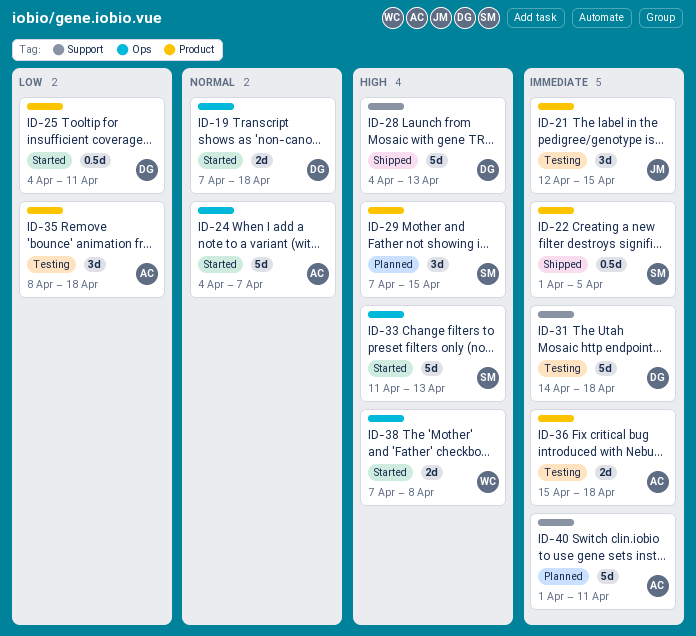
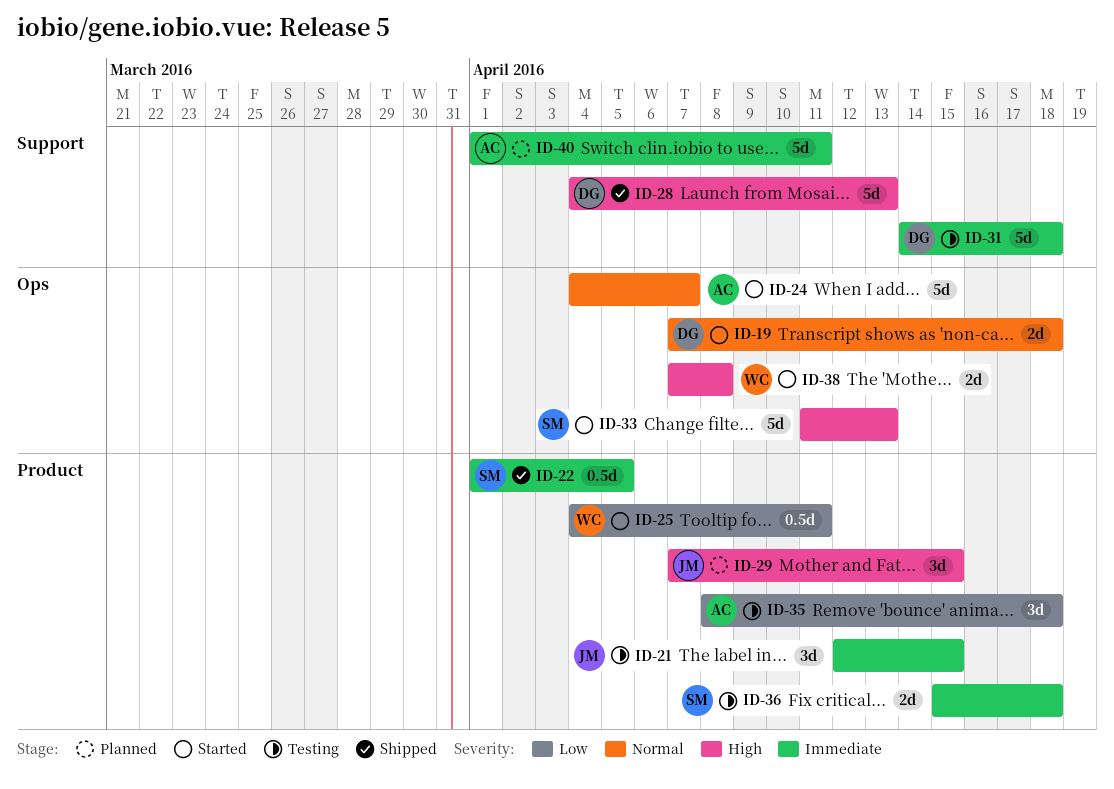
ID-25, owner: DG -> WC
ID-29, owner: SM -> JM
ID-36, owner: AC -> SM

